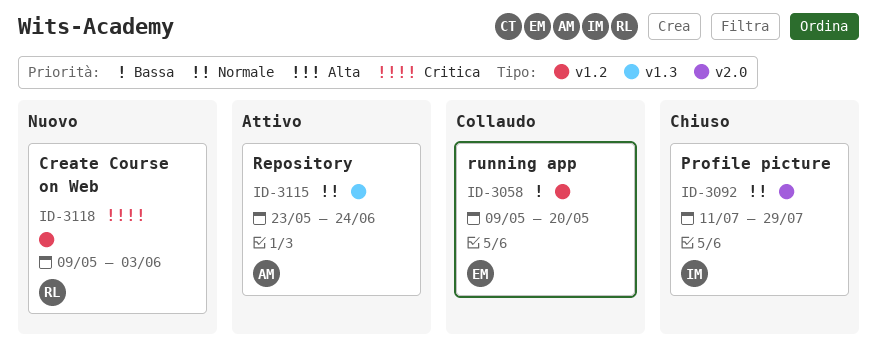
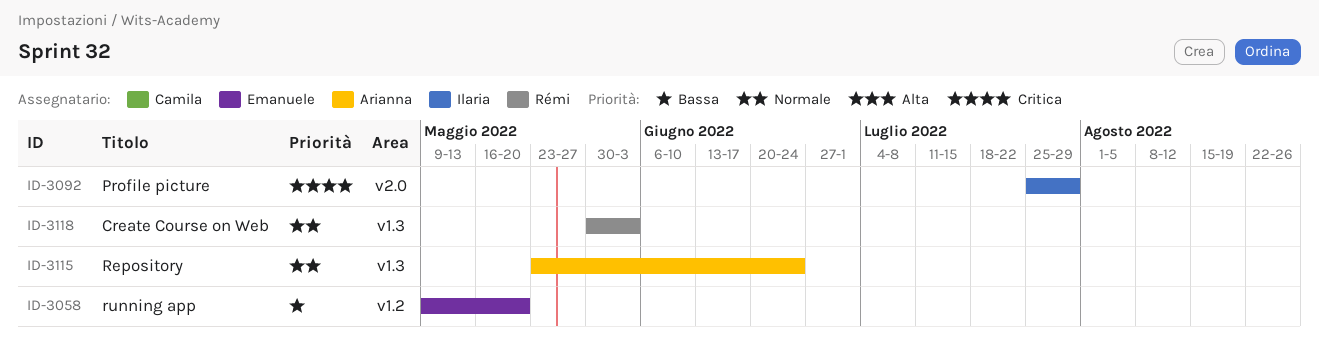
ID-3092, priority: Normale -> Critica
ID-3092, start: Jul 11 -> Jul 25
ID-3118, priority: Critica -> Normale
ID-3118, label: v1.2 -> v1.3
ID-3118, start: May 9 -> May 30

